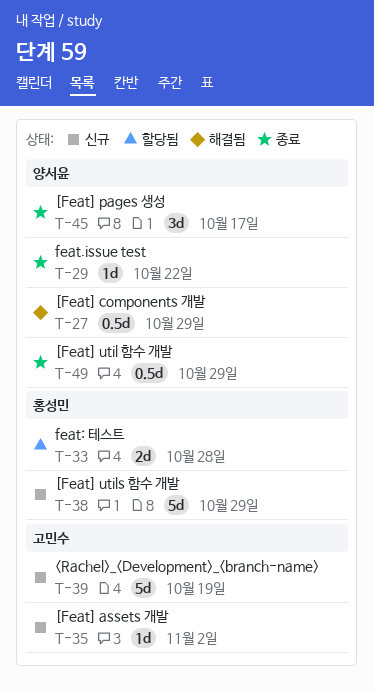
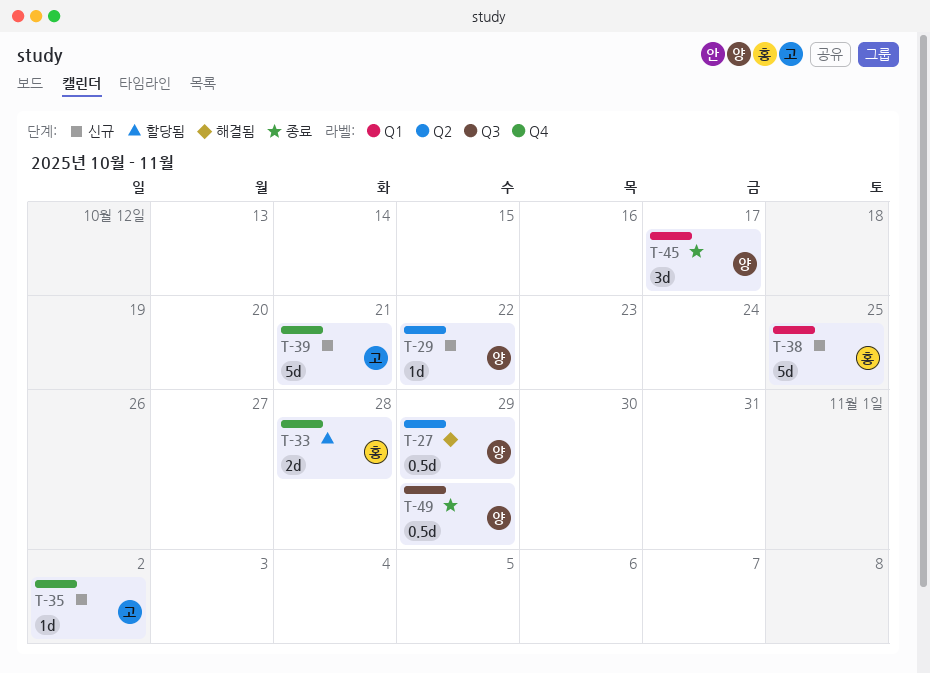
T-29, status: 종료 -> 신규
T-38, due: Oct 29 -> Oct 25
T-39, due: Oct 19 -> Oct 21

